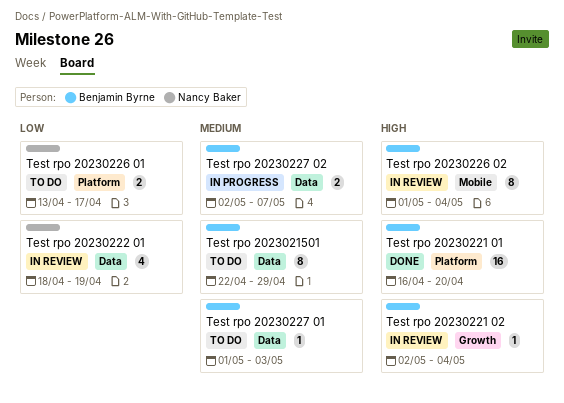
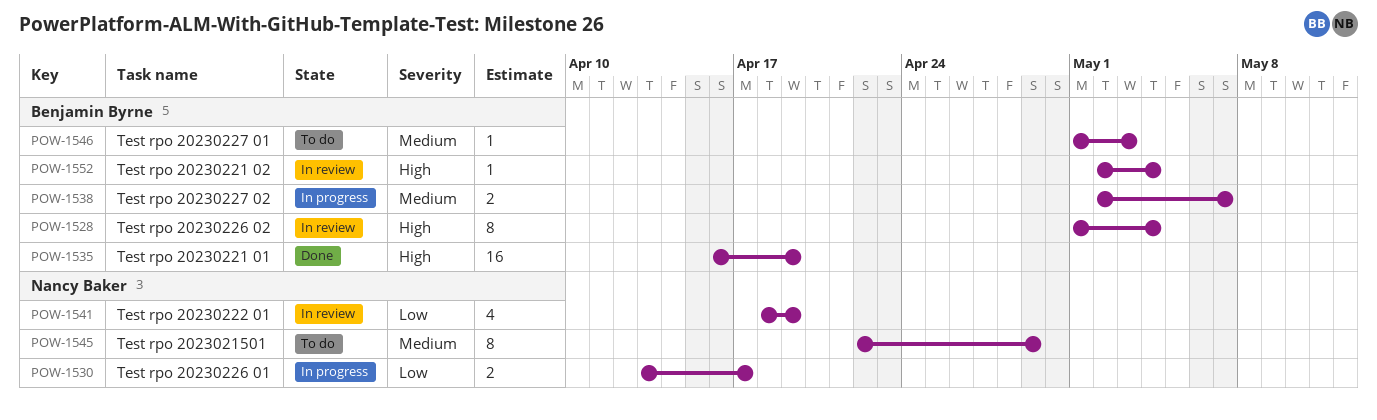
Test rpo 2023021501, owner: Benjamin Byrne -> Nancy Baker
Test rpo 20230221 01, due: Apr 20 -> Apr 19
Test rpo 20230226 01, status: To do -> In progress

